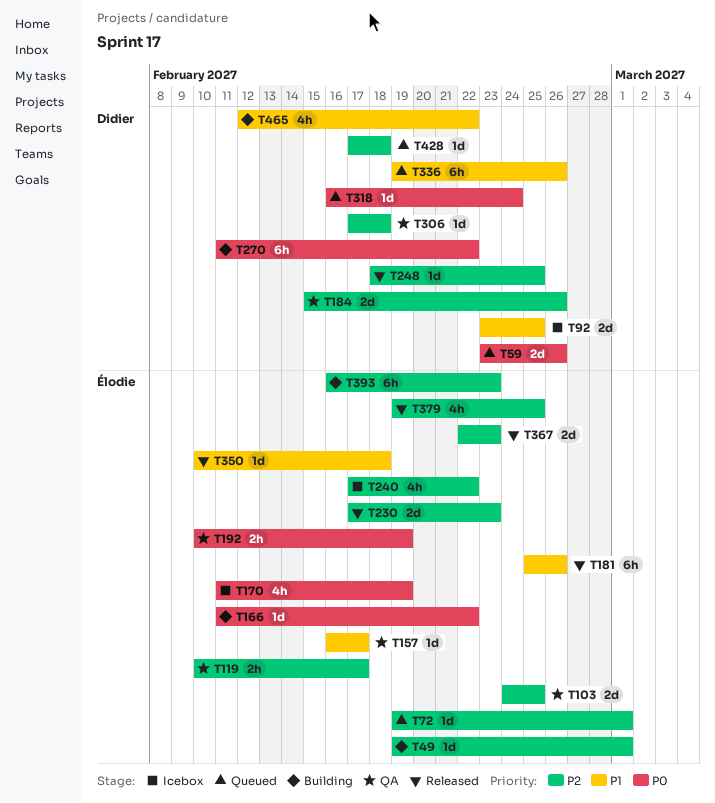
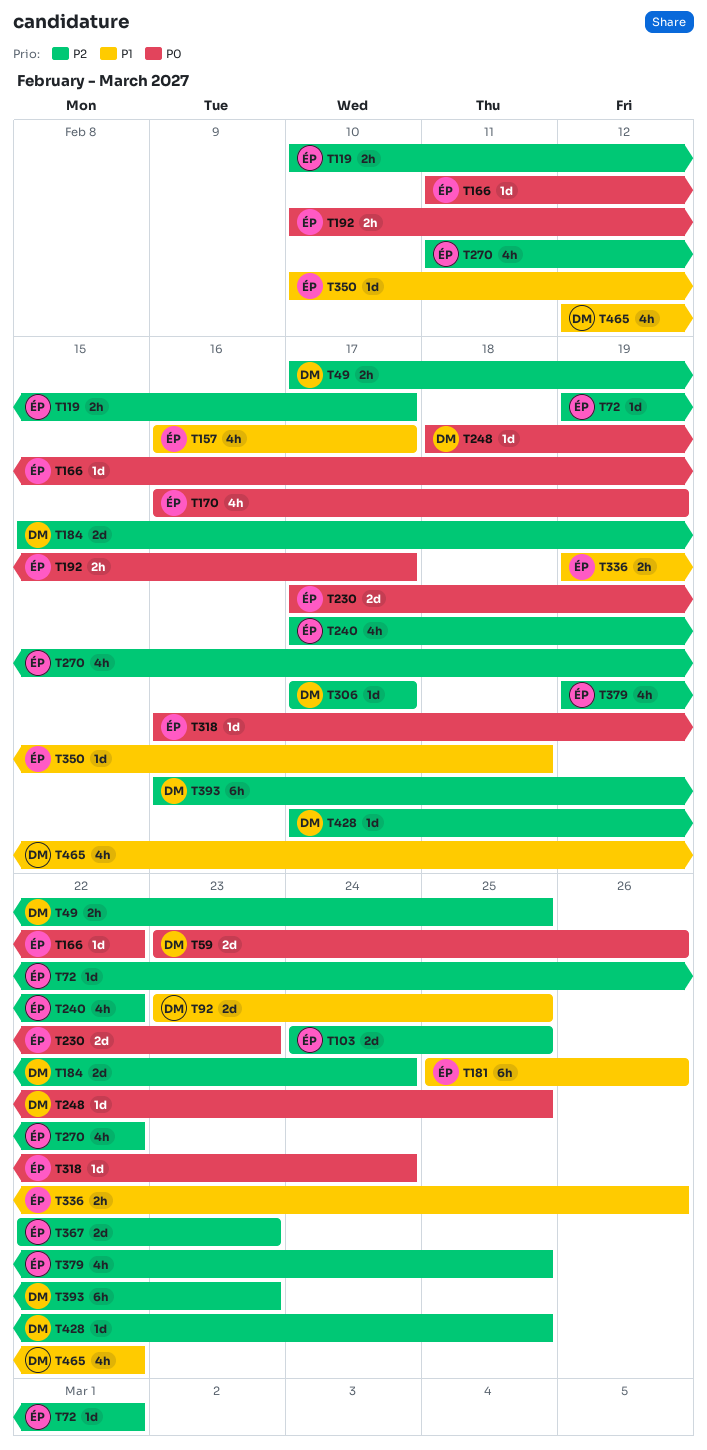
T49, owner: Élodie -> Didier
T49, estimate: 1d -> 2h
T49, start: Feb 19 -> Feb 17
T49, due: Mar 1 -> Feb 25
T157, estimate: 1d -> 4h
T170, start: Feb 11 -> Feb 16
T184, due: Feb 26 -> Feb 24
T192, due: Feb 19 -> Feb 17
T230, priority: P2 -> P0
T248, priority: P2 -> P0
T270, owner: Didier -> Élodie
T270, priority: P0 -> P2
T270, estimate: 6h -> 4h
T306, due: Feb 18 -> Feb 17
T318, owner: Didier -> Élodie
T336, owner: Didier -> Élodie
T336, estimate: 6h -> 2h
T393, owner: Élodie -> Didier
T428, due: Feb 18 -> Feb 25

